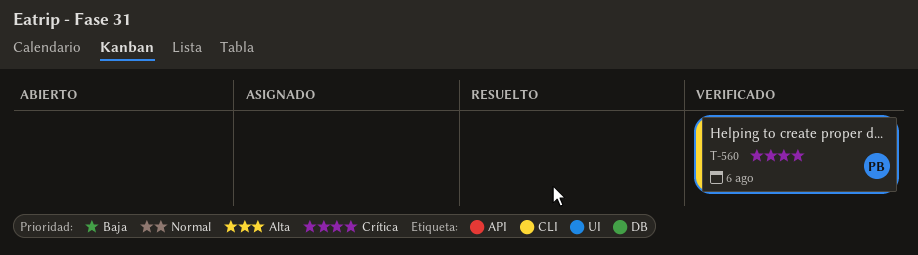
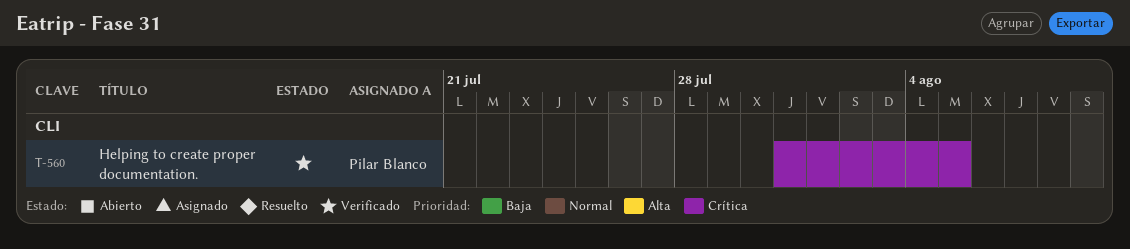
T-560, due: Aug 6 -> Aug 5

